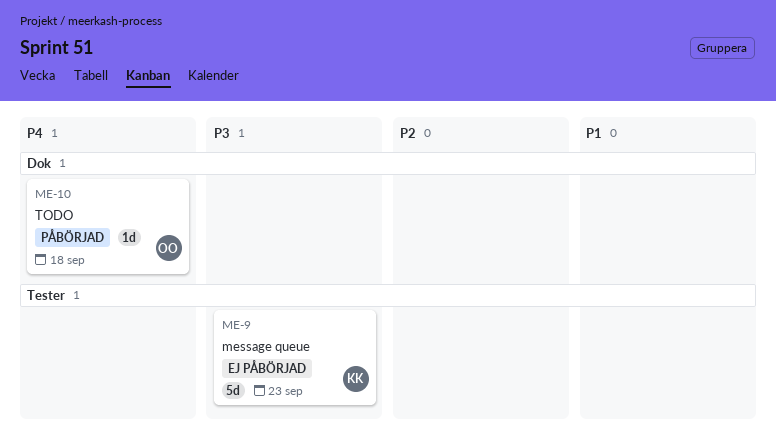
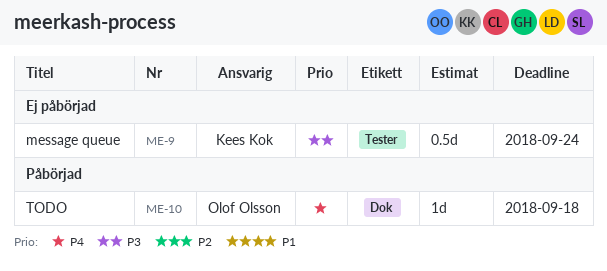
ME-9, estimate: 5d -> 0.5d
ME-9, due: Sep 23 -> Sep 24

